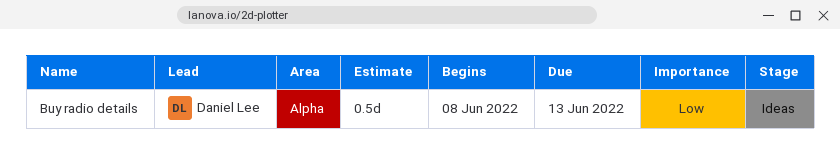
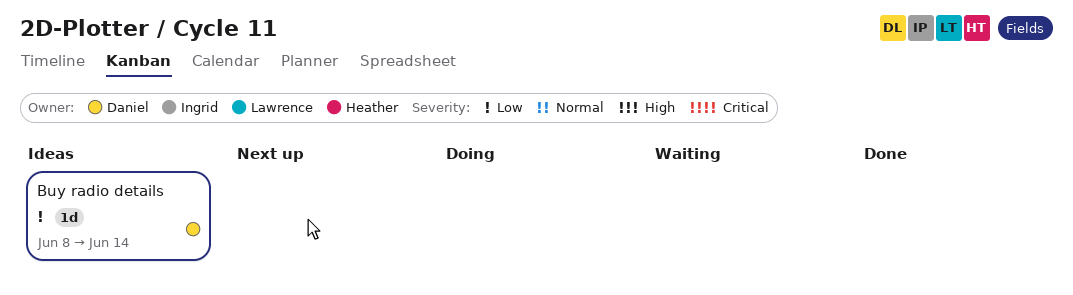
Buy radio details, estimate: 0.5d -> 1d
Buy radio details, due: Jun 13 -> Jun 14

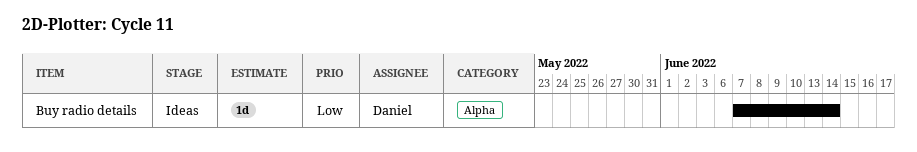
Buy radio details, start: Jun 8 -> Jun 7

